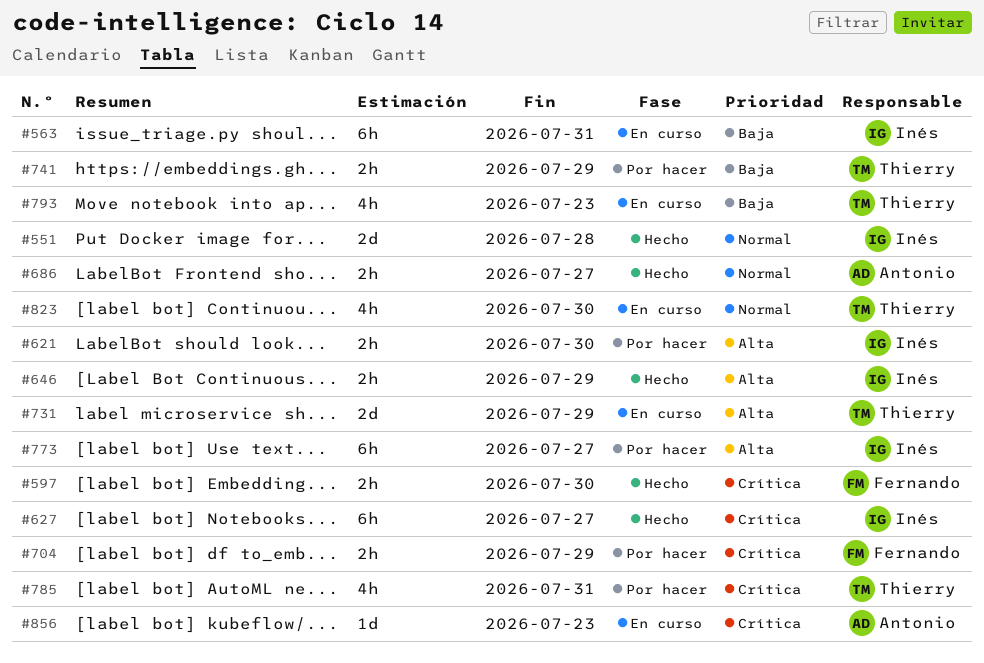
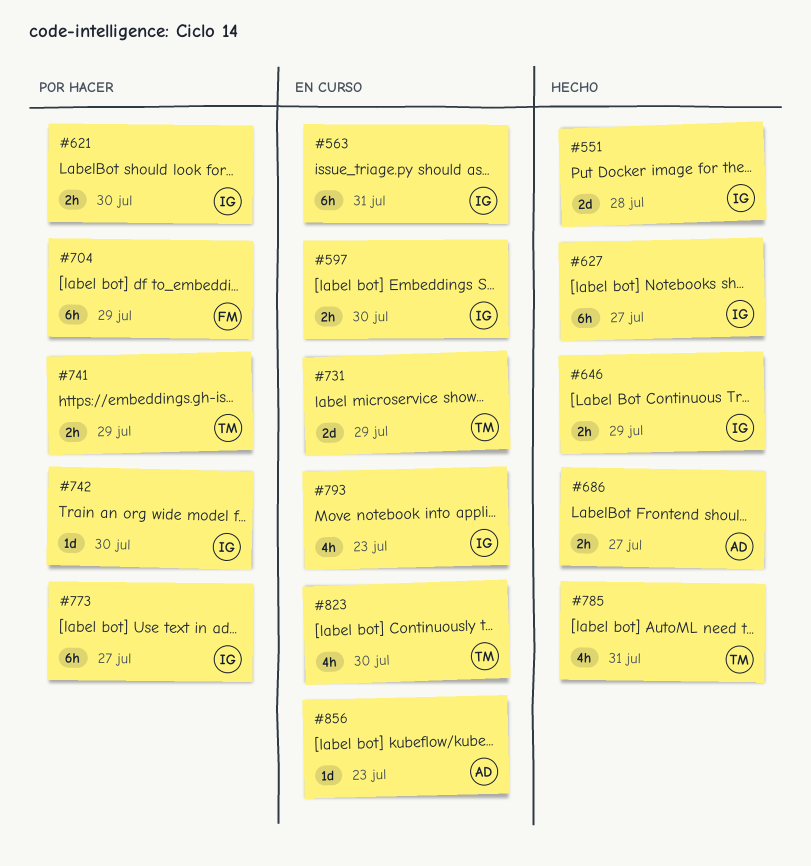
#597, status: Hecho -> En curso
#597, owner: Fernando -> Inés
#704, estimate: 2h -> 6h
#742: none -> present
#785, status: Por hacer -> Hecho
#793, owner: Thierry -> Inés

